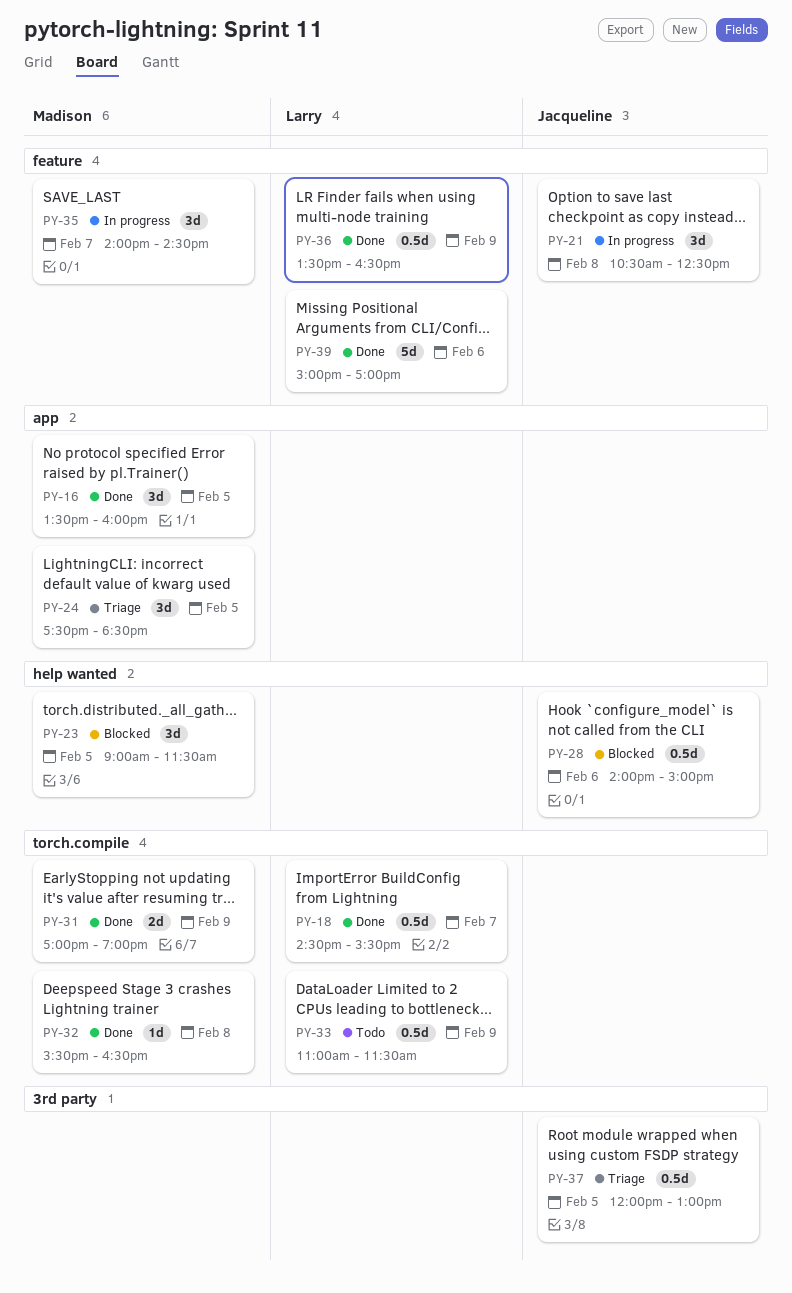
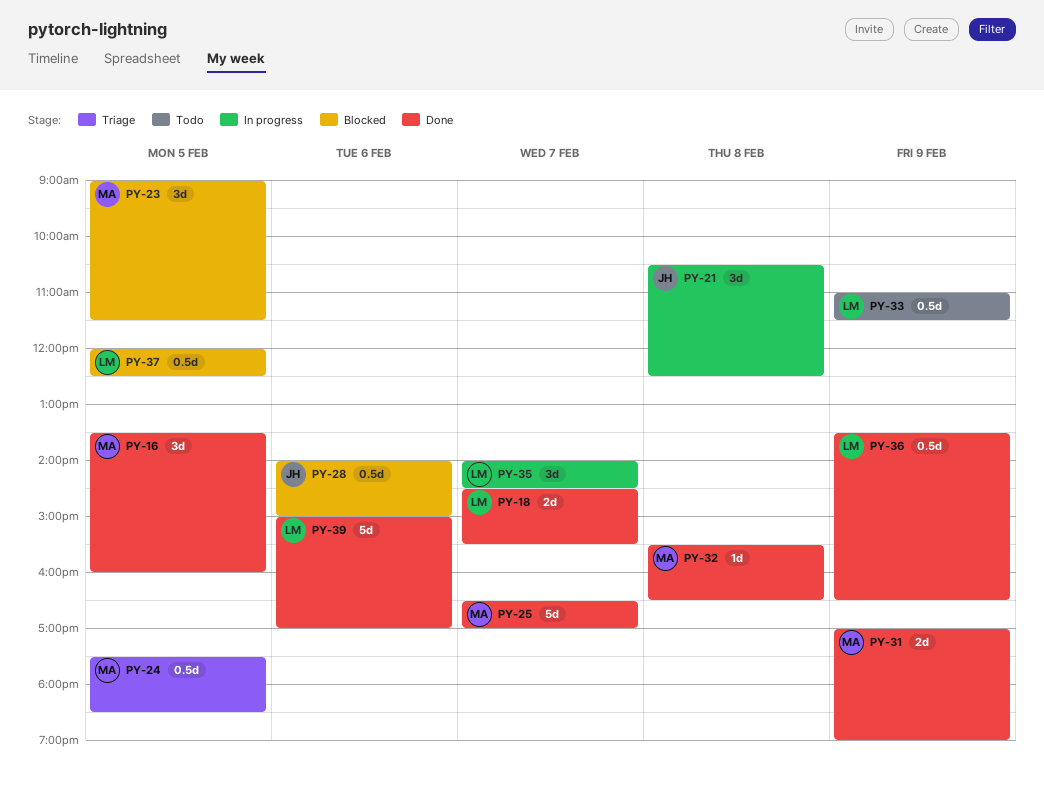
PY-18, estimate: 0.5d -> 2d
PY-24, estimate: 3d -> 0.5d
PY-25: none -> present
PY-35, owner: Madison -> Larry
PY-37, status: Triage -> Blocked
PY-37, owner: Jacqueline -> Larry
PY-37, ends: 13:00 -> 12:30

